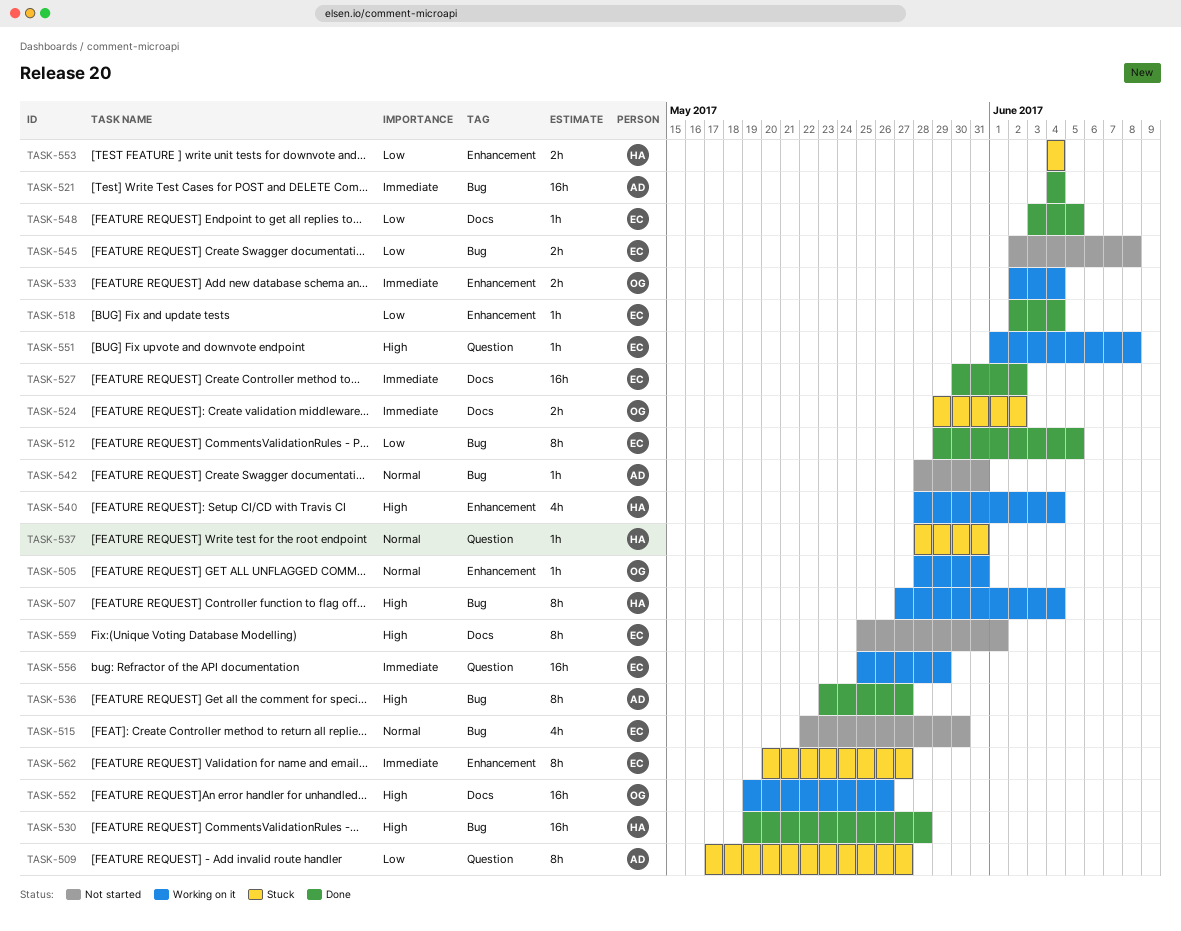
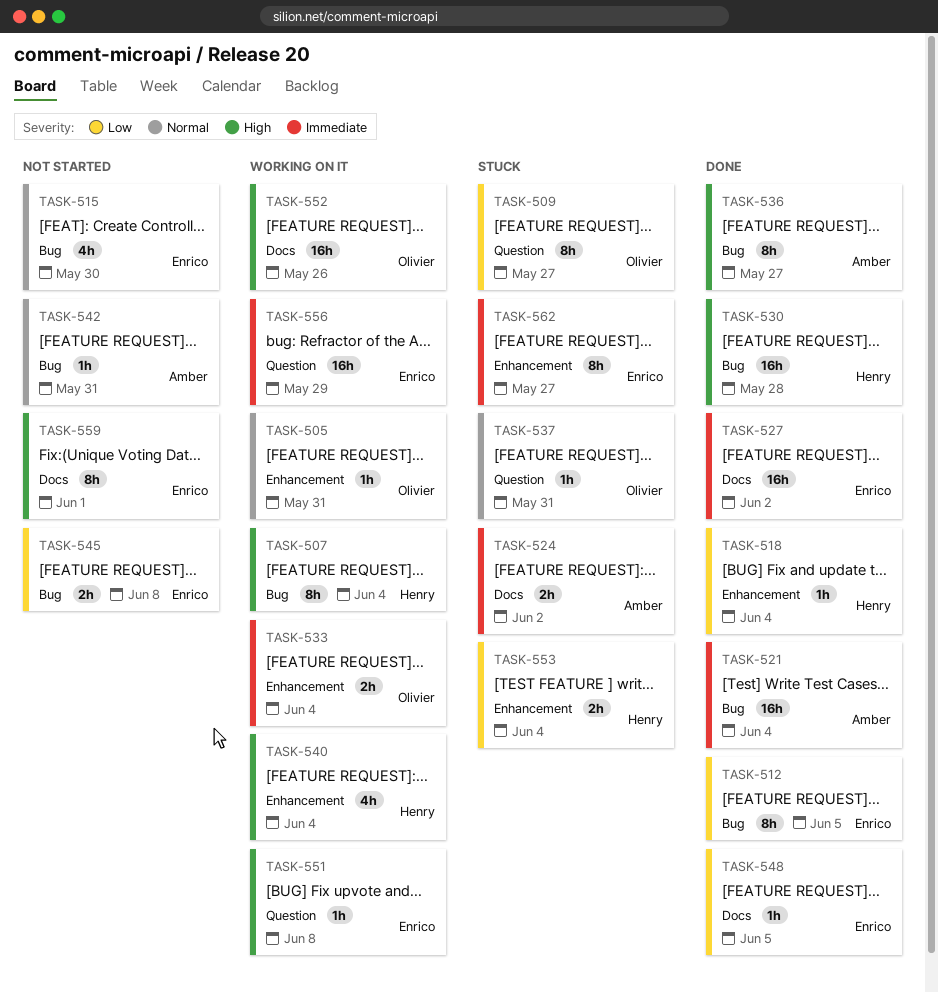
TASK-509, owner: Amber -> Olivier
TASK-518, owner: Enrico -> Henry
TASK-524, owner: Olivier -> Amber
TASK-537, owner: Henry -> Olivier

